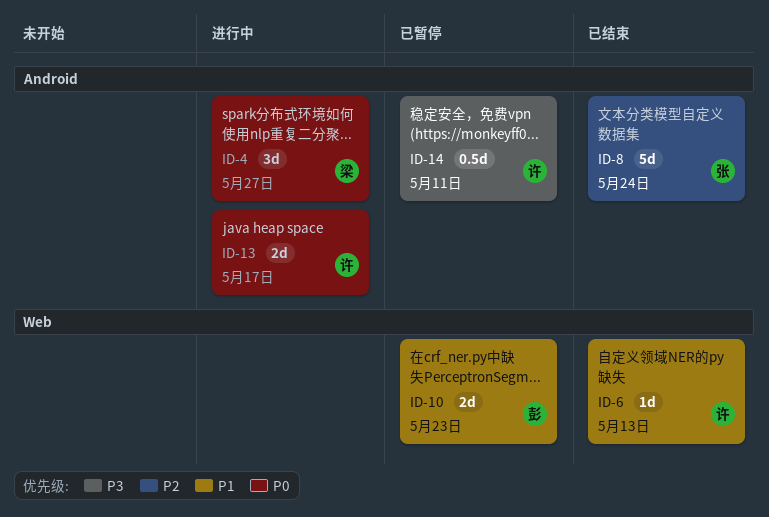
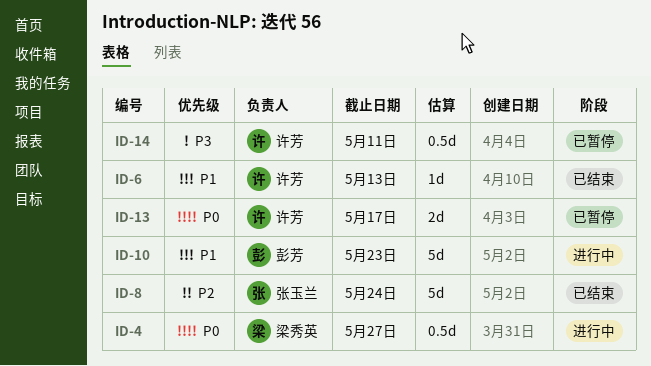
ID-4, estimate: 3d -> 0.5d
ID-10, status: 已暂停 -> 进行中
ID-10, estimate: 2d -> 5d
ID-13, status: 进行中 -> 已暂停

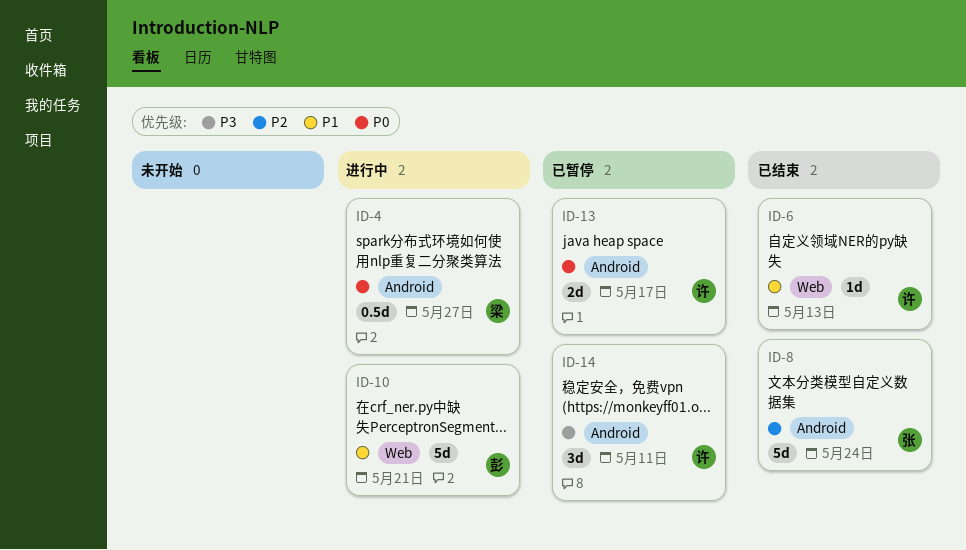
ID-10, due: May 23 -> May 21
ID-14, estimate: 0.5d -> 3d

